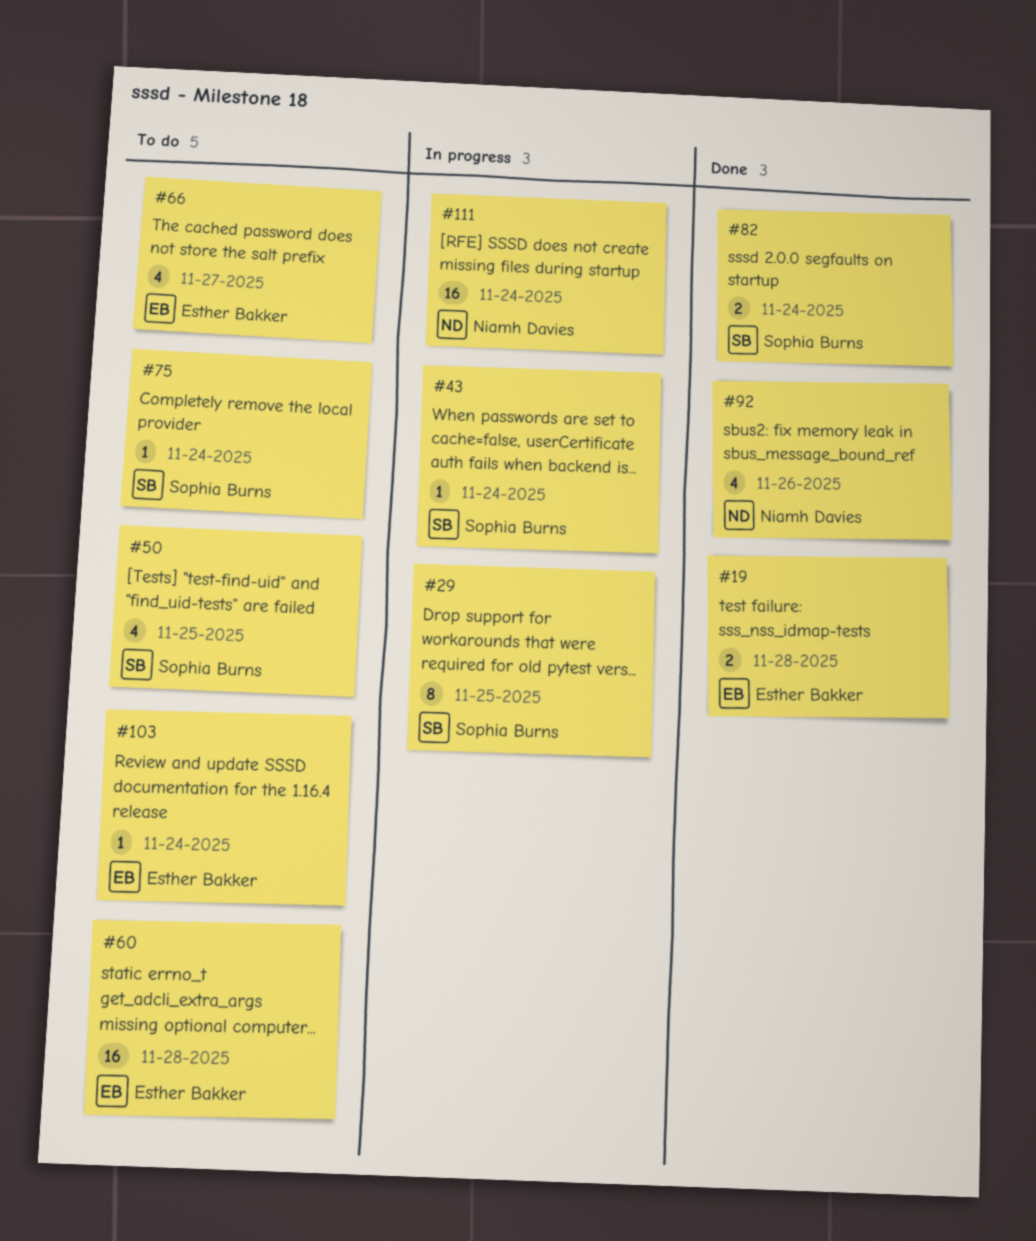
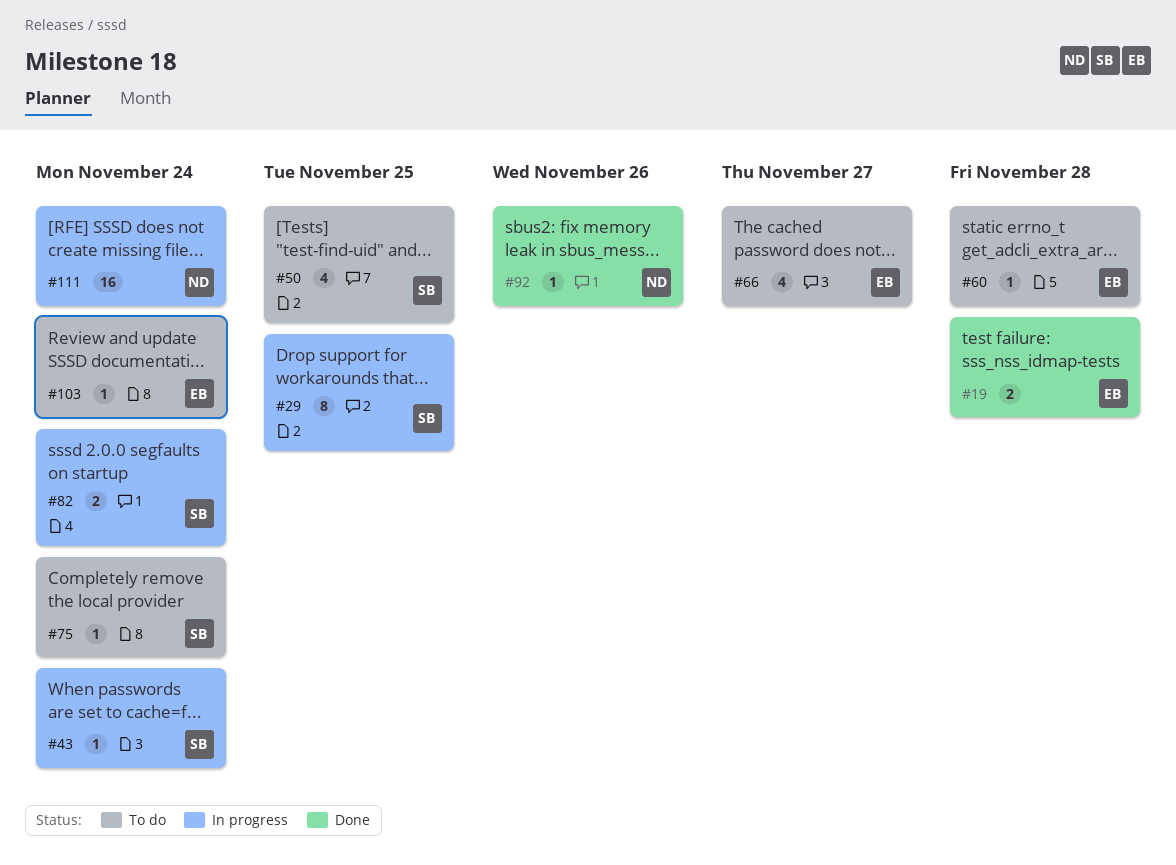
#60, estimate: 16 -> 1
#82, status: Done -> In progress
#92, estimate: 4 -> 1

